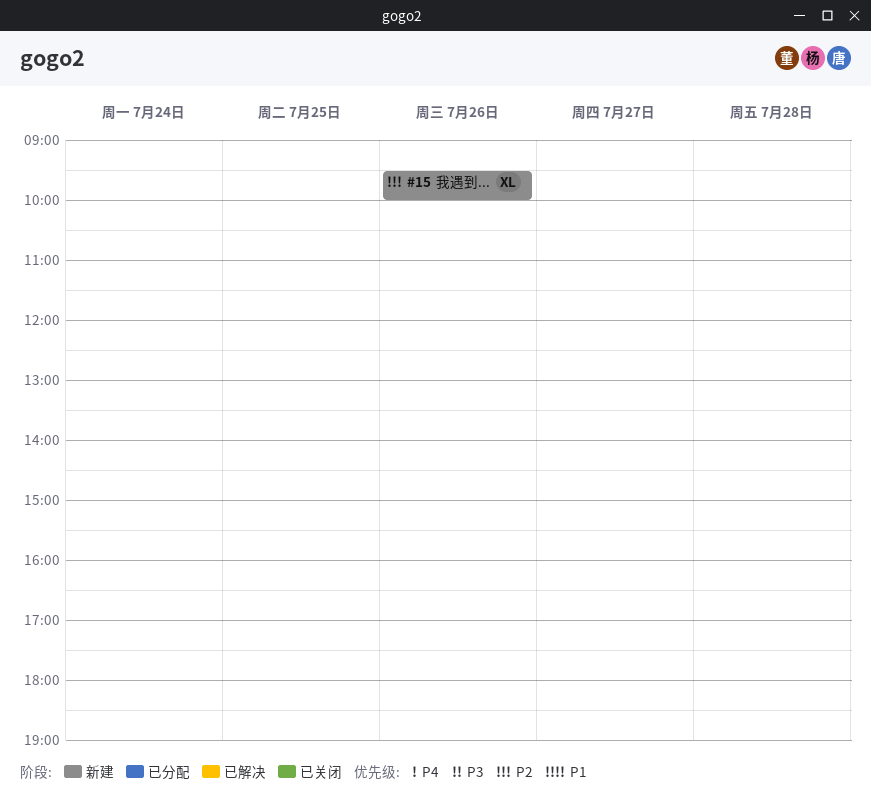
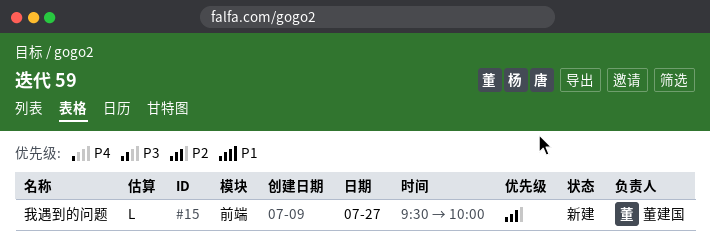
#15, estimate: XL -> L
#15, day: Jul 26 -> Jul 27

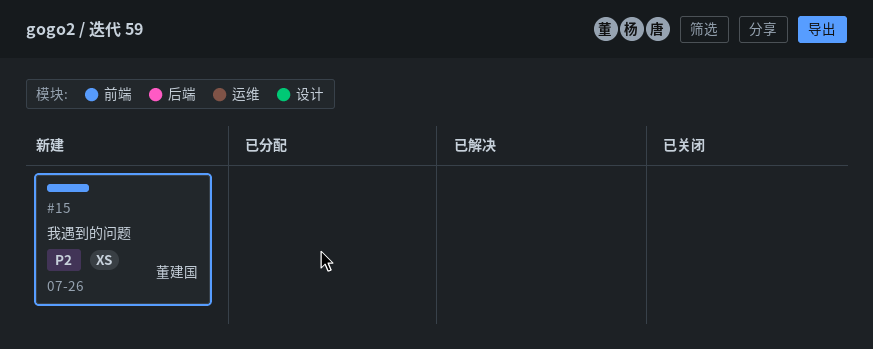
#15, estimate: L -> XS
#15, day: Jul 27 -> Jul 26

